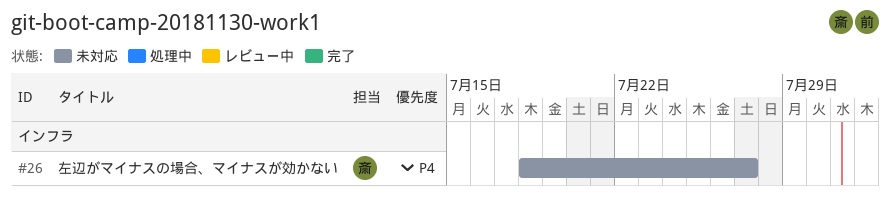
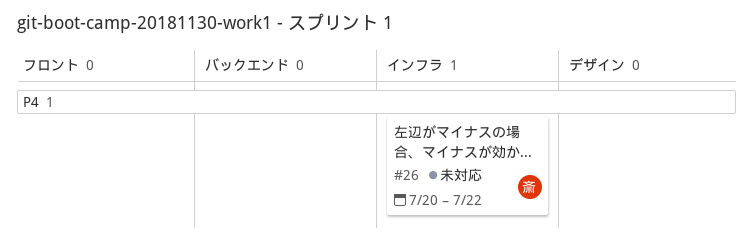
#26, start: Jul 18 -> Jul 20
#26, due: Jul 27 -> Jul 22

